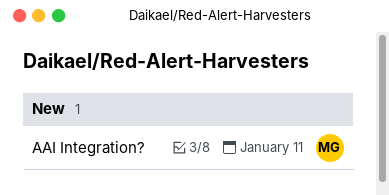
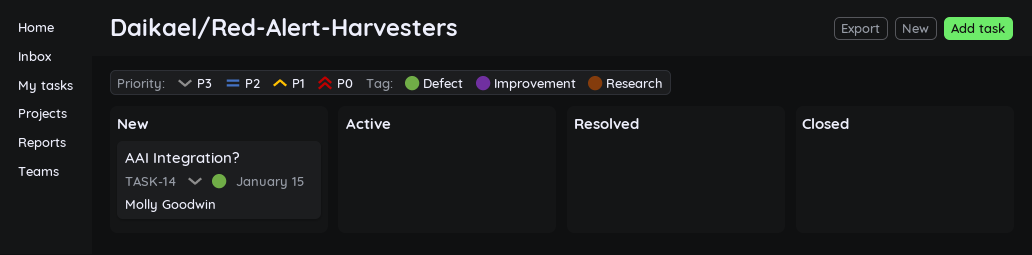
AAI Integration?, due: Jan 11 -> Jan 15

